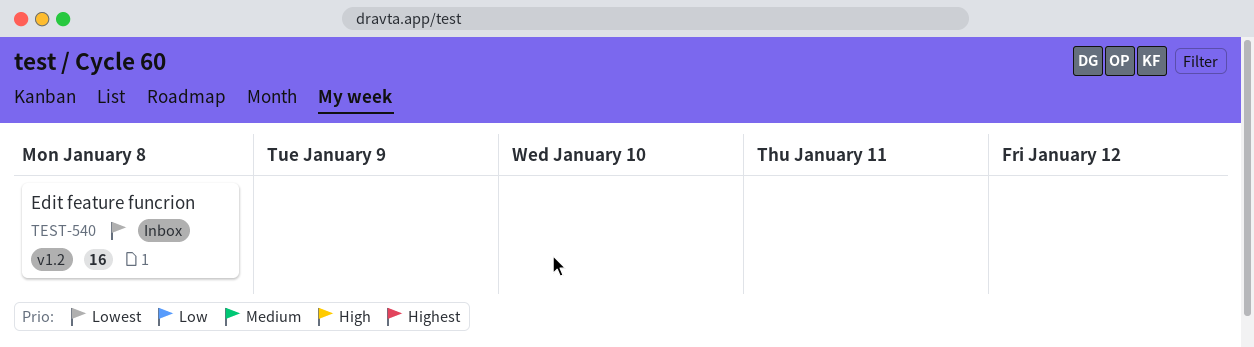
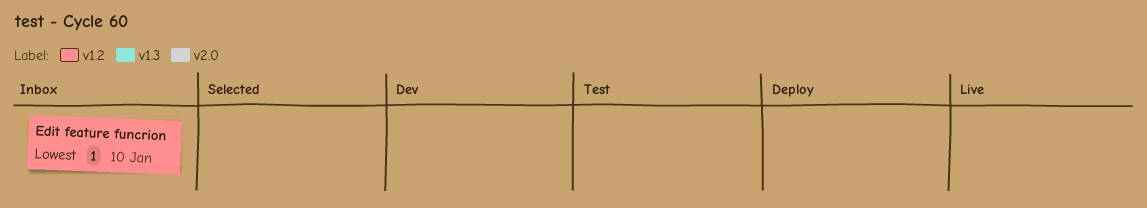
Edit feature funcrion, estimate: 16 -> 1
Edit feature funcrion, due: Jan 8 -> Jan 10

